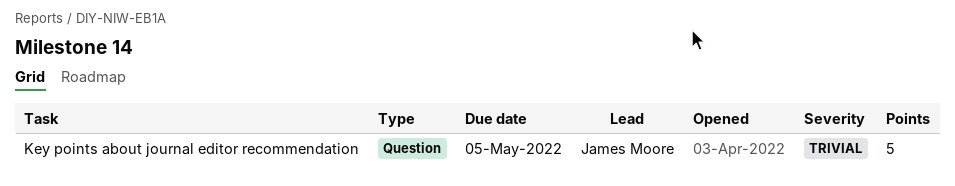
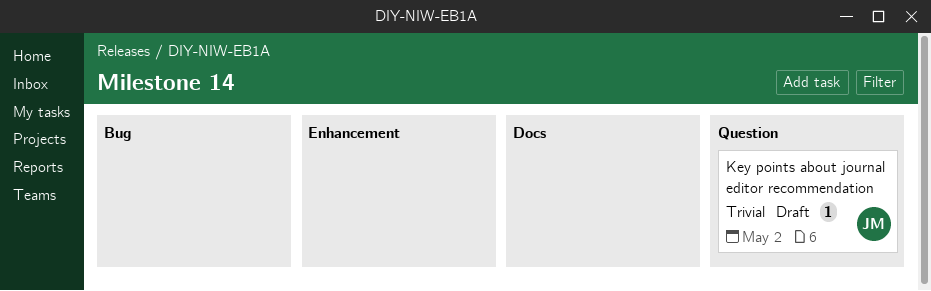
Key points about journal editor recommendation, estimate: 5 -> 1
Key points about journal editor recommendation, due: May 5 -> May 2

